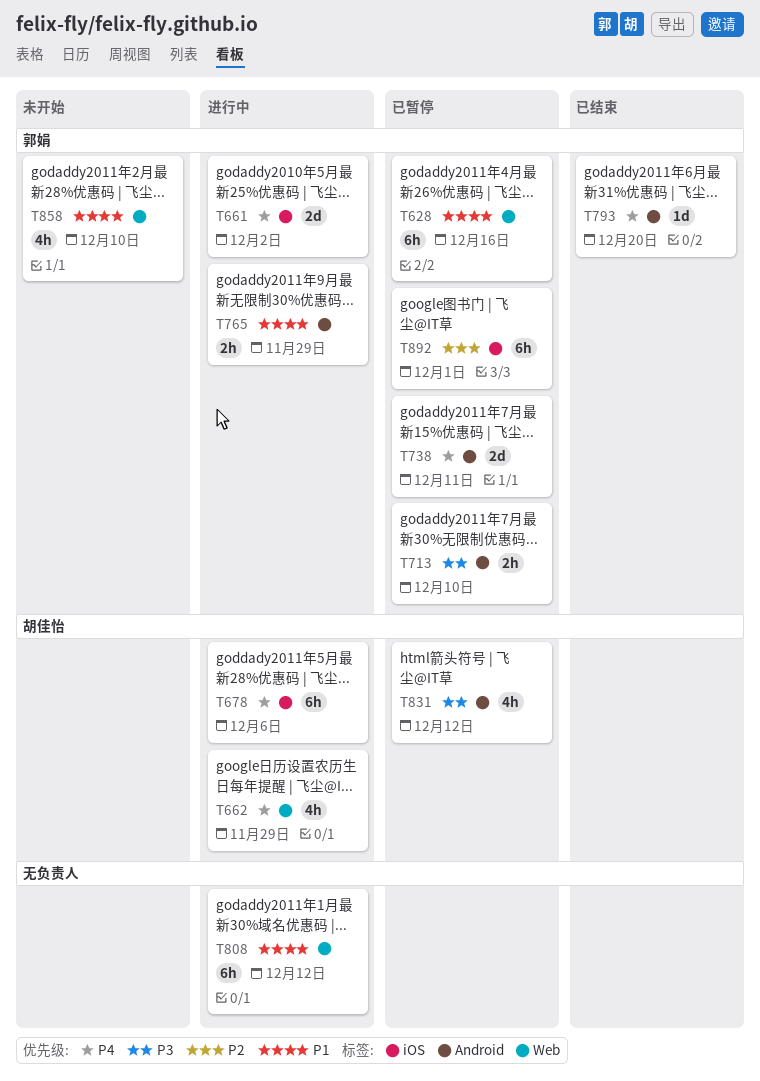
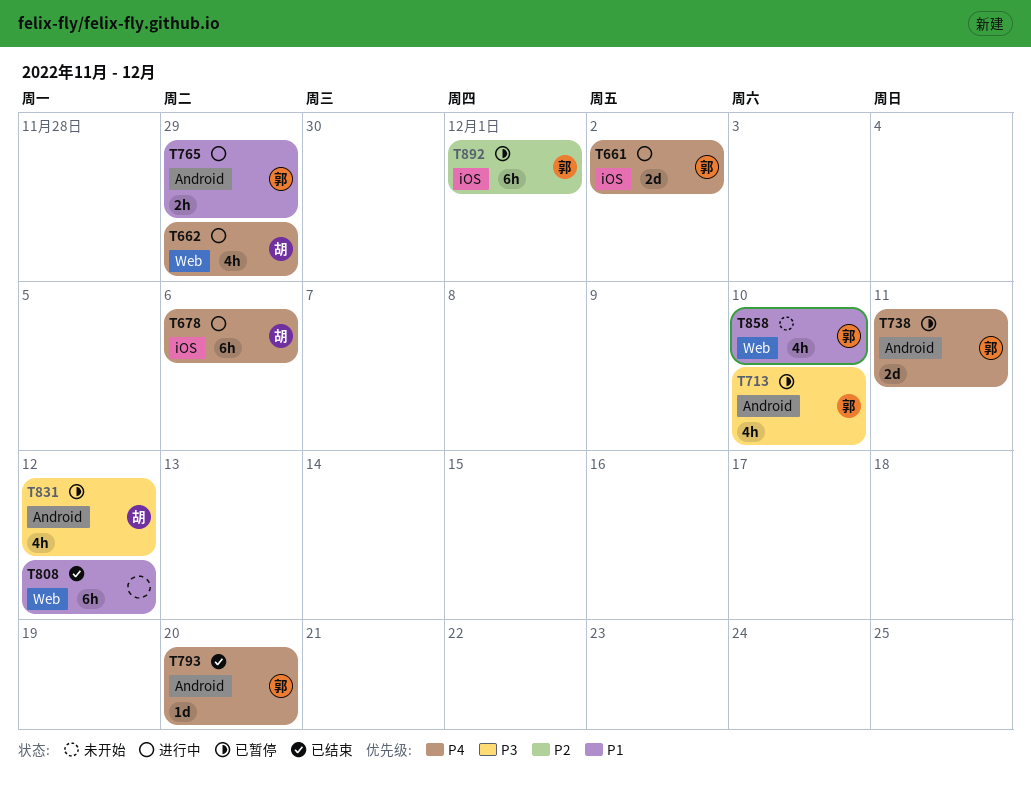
T628: present -> none
T713, estimate: 2h -> 4h
T808, status: 进行中 -> 已结束

